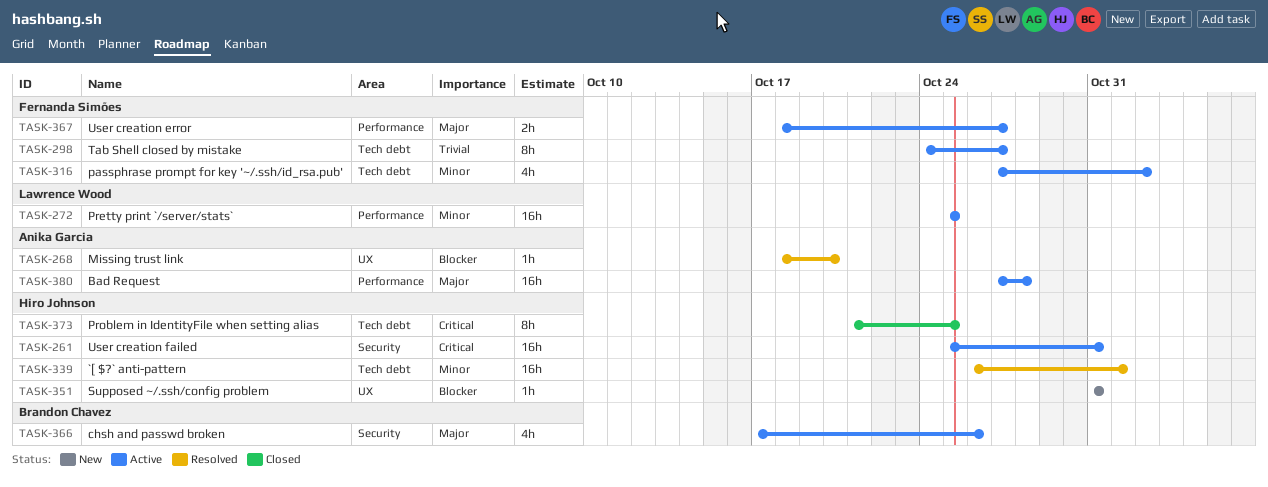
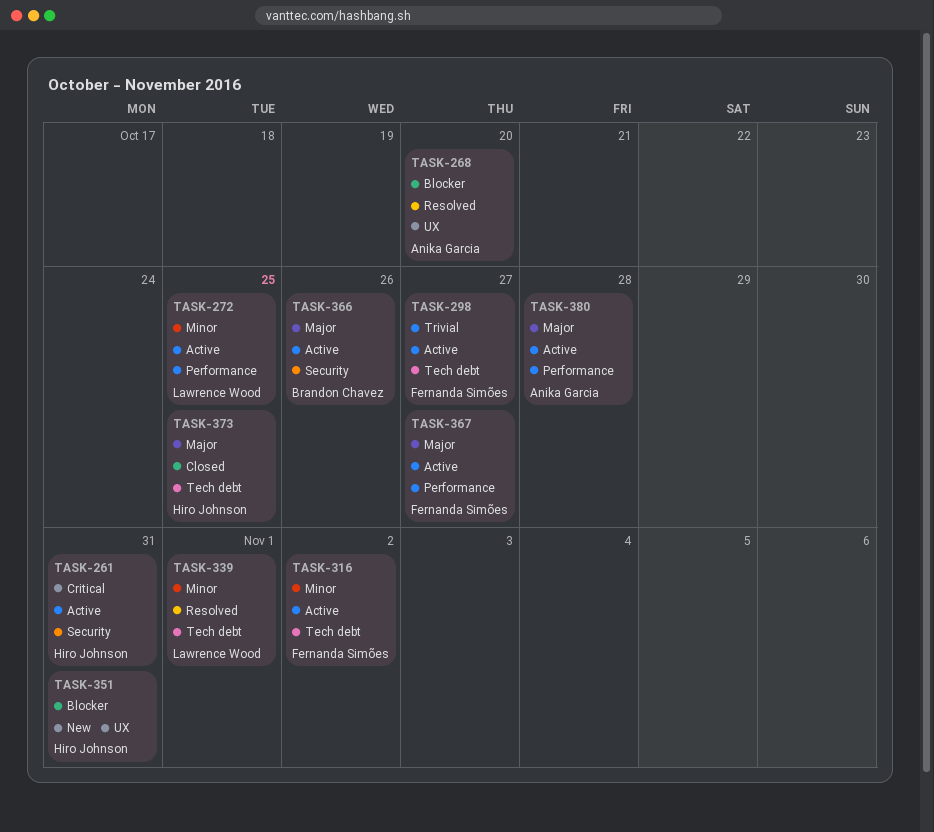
TASK-339, owner: Hiro Johnson -> Lawrence Wood
TASK-373, priority: Critical -> Major

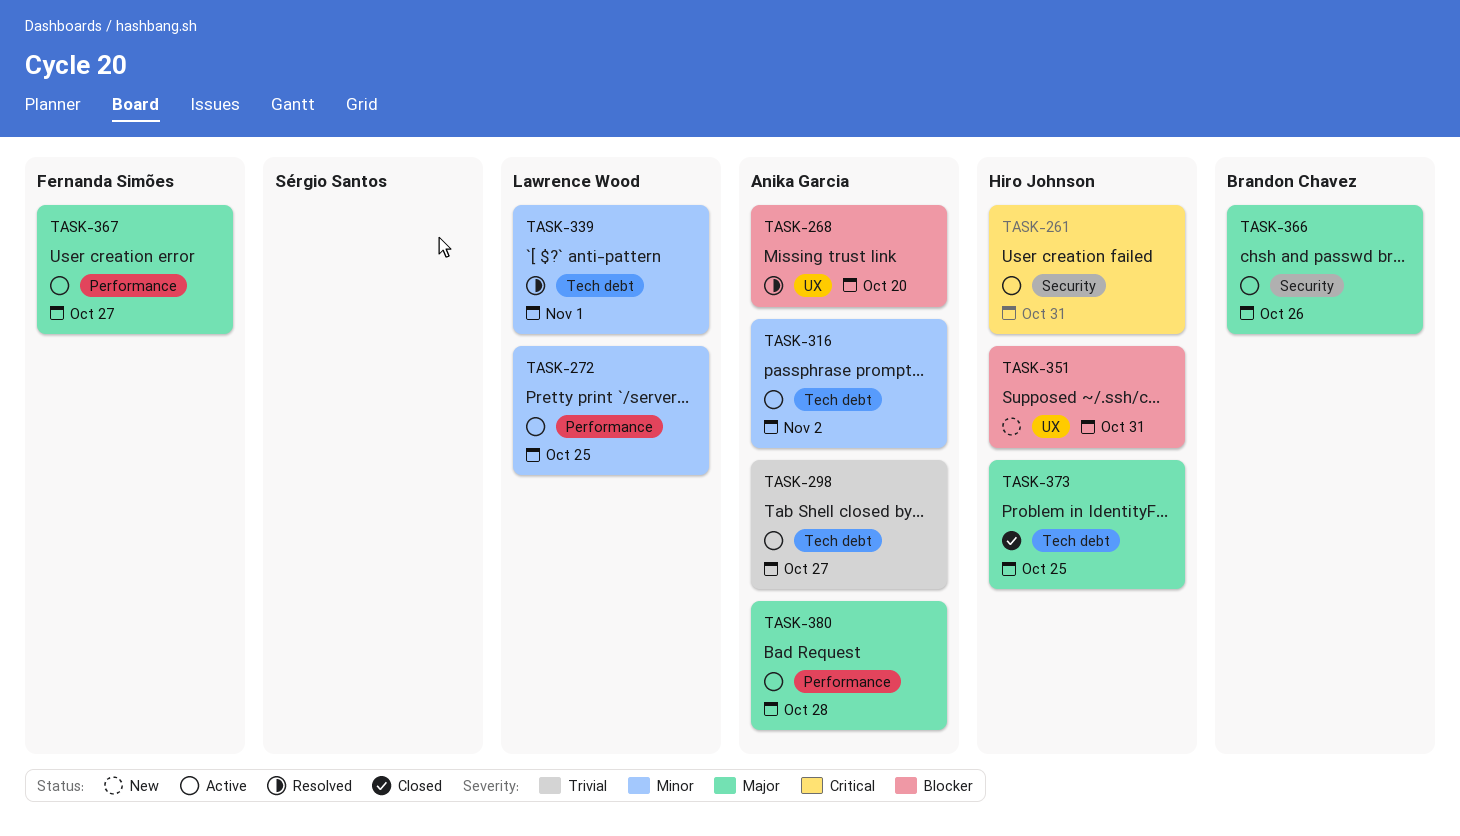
TASK-298, owner: Fernanda Simões -> Anika Garcia
TASK-316, owner: Fernanda Simões -> Anika Garcia

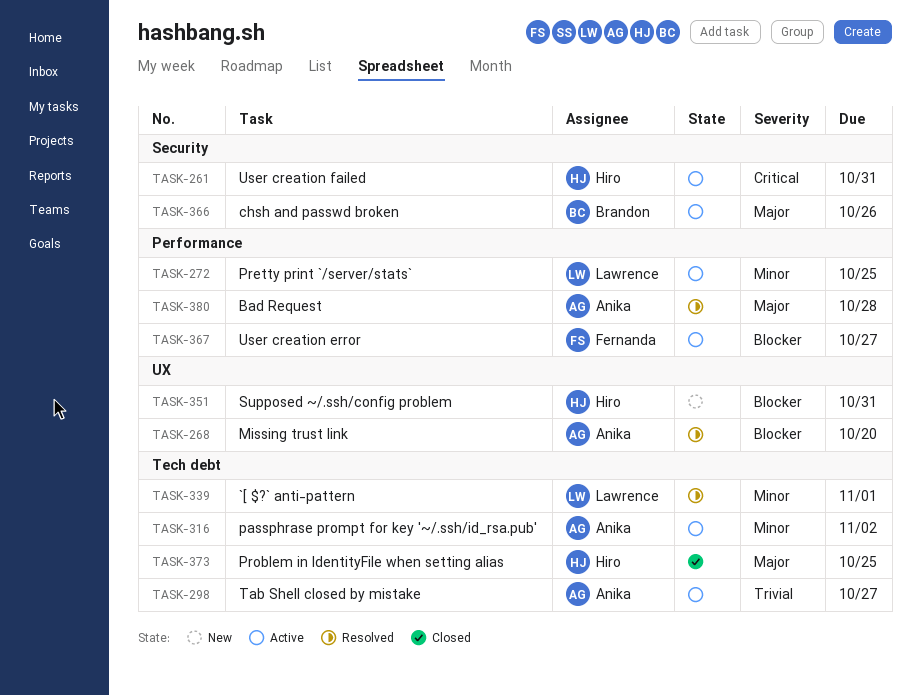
TASK-367, priority: Major -> Blocker
TASK-380, status: Active -> Resolved

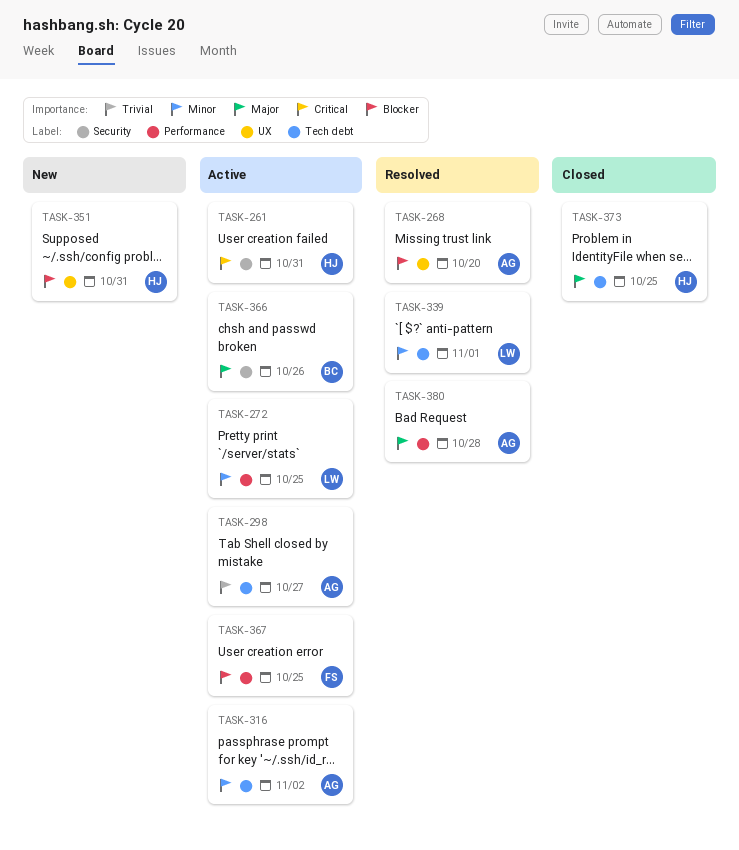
TASK-367, due: Oct 27 -> Oct 25

